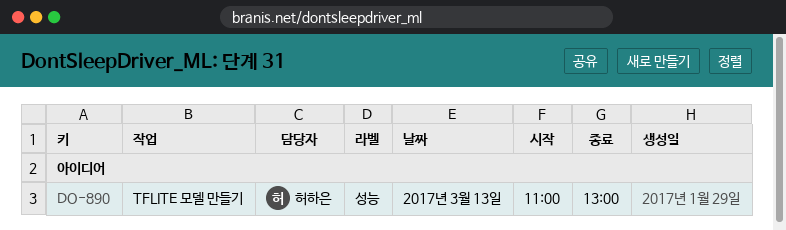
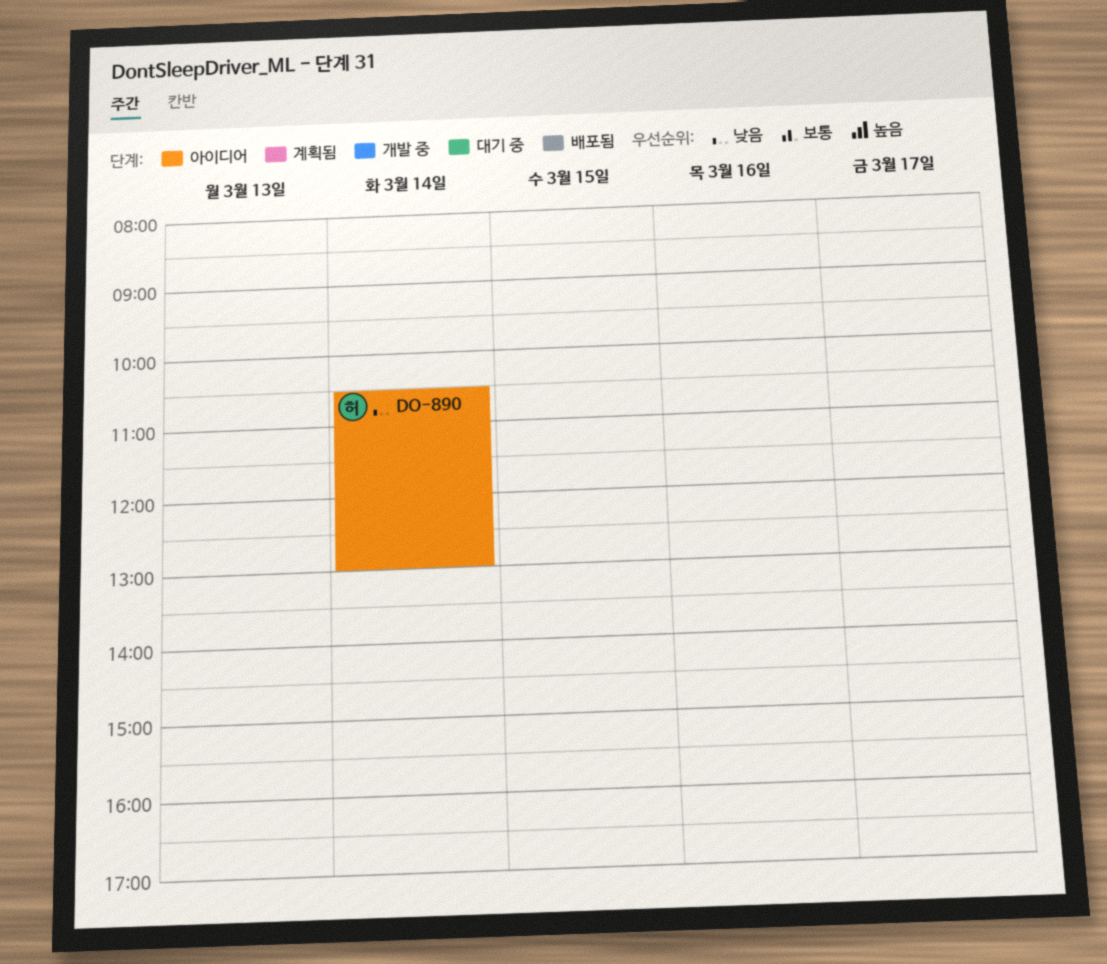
DO-890, day: Mar 13 -> Mar 14
DO-890, begins: 11:00 -> 10:30

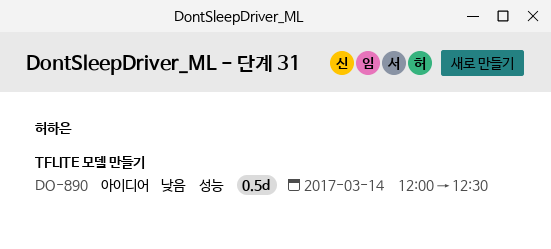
DO-890, begins: 10:30 -> 12:00
DO-890, ends: 13:00 -> 12:30

